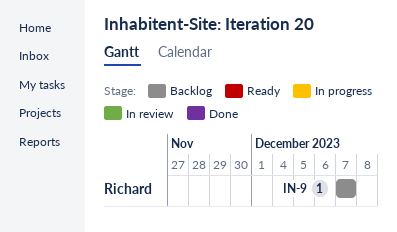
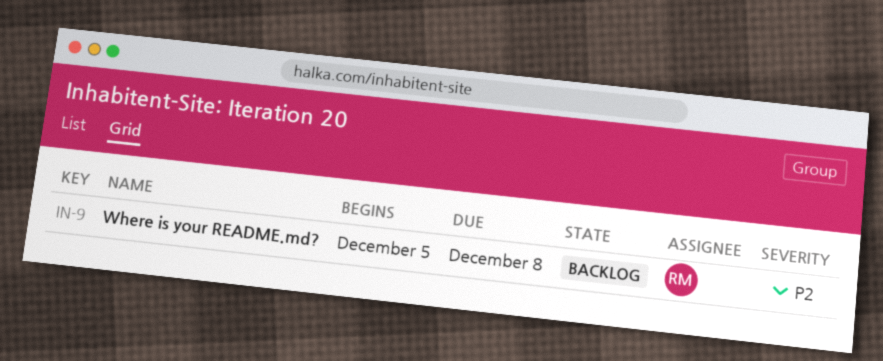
IN-9, start: Dec 7 -> Dec 5
IN-9, due: Dec 7 -> Dec 8

